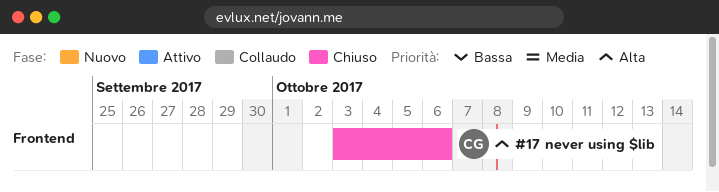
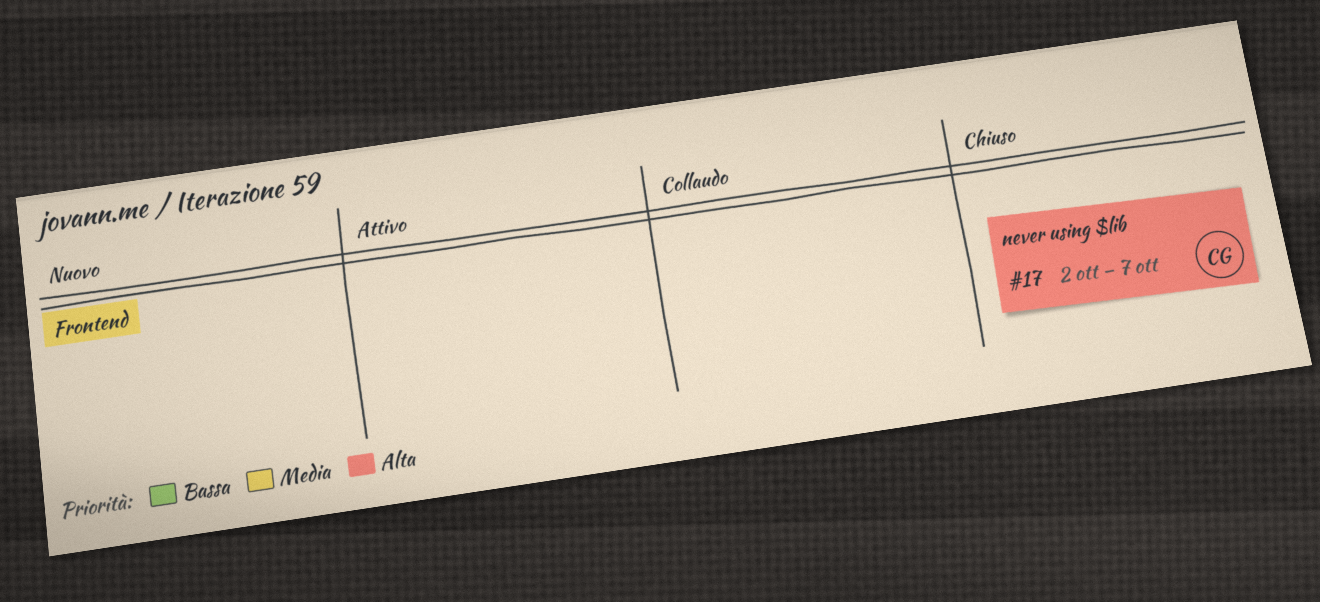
#17, start: Oct 3 -> Oct 2
#17, due: Oct 6 -> Oct 7

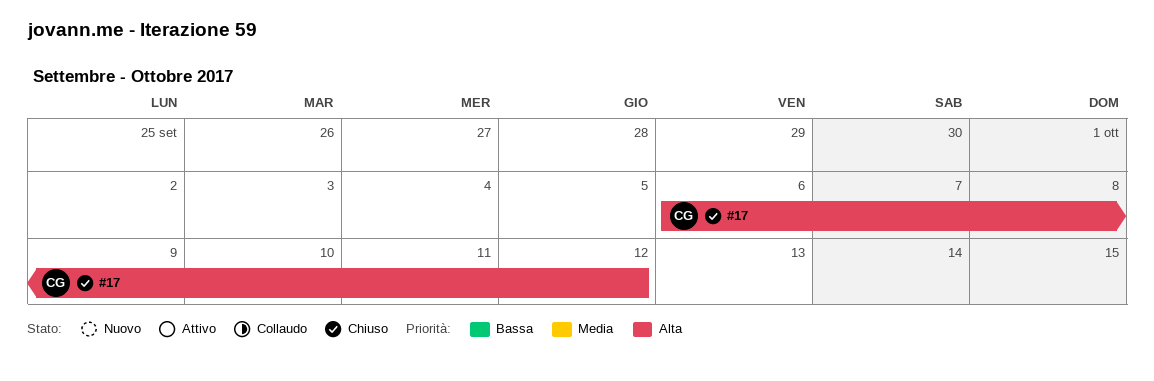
#17, start: Oct 2 -> Oct 6
#17, due: Oct 7 -> Oct 12

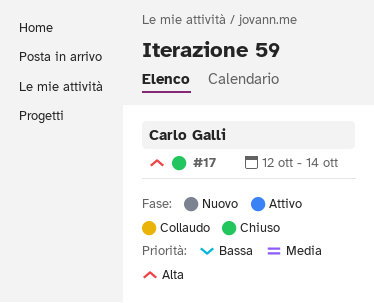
#17, start: Oct 6 -> Oct 12
#17, due: Oct 12 -> Oct 14

